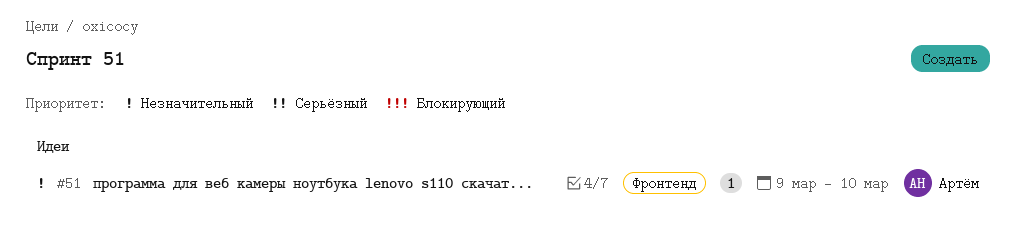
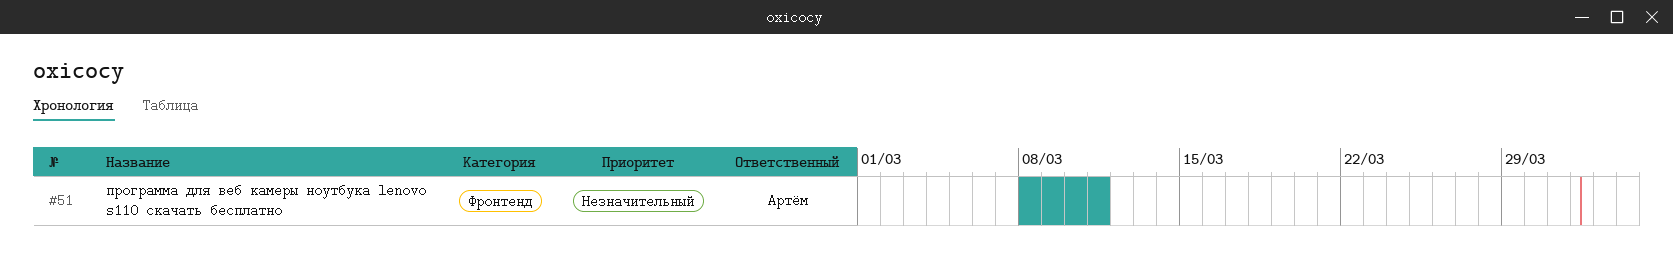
#51, start: Mar 9 -> Mar 8
#51, due: Mar 10 -> Mar 11

